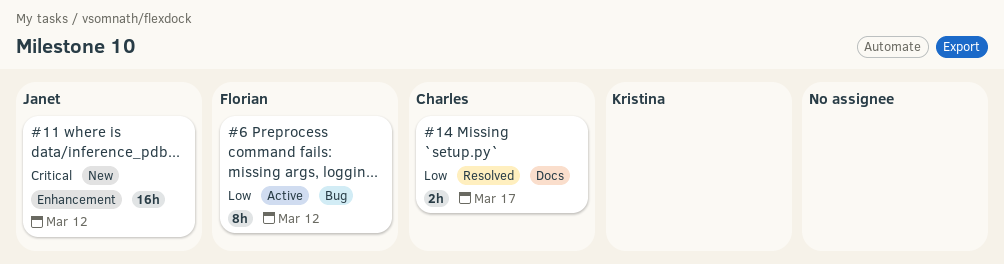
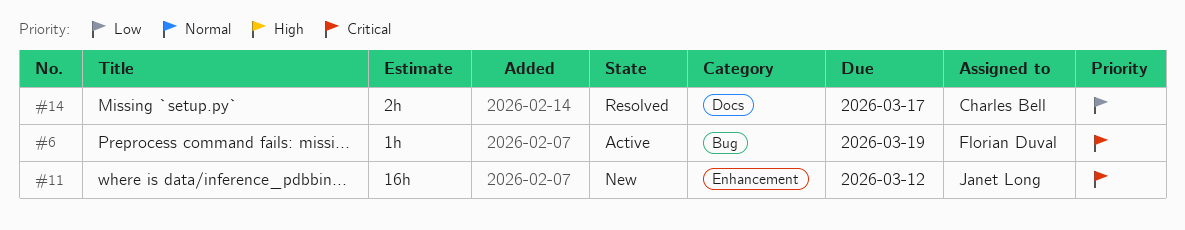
#6, priority: Low -> Critical
#6, estimate: 8h -> 1h
#6, due: Mar 12 -> Mar 19

